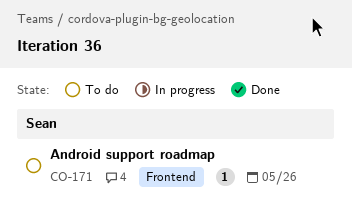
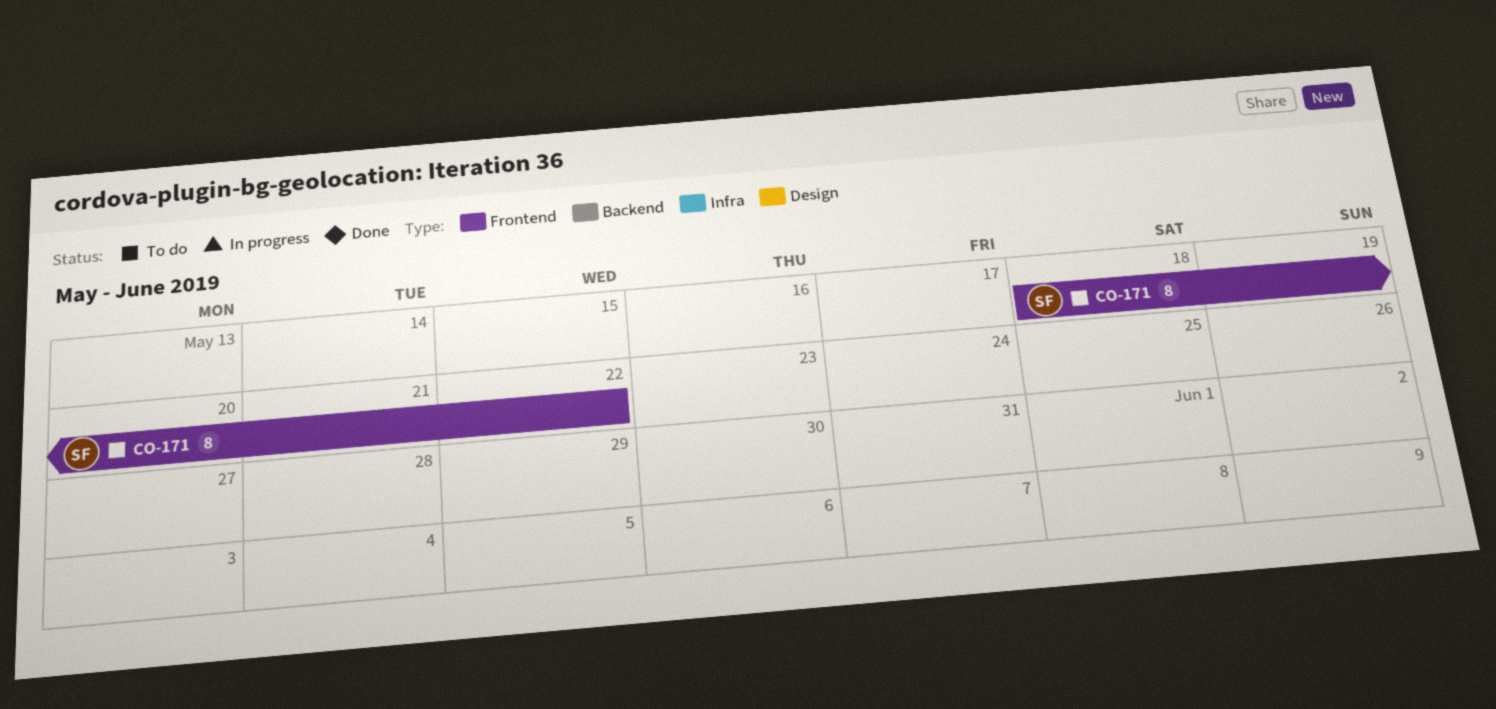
CO-171, estimate: 1 -> 8
CO-171, due: May 26 -> May 22

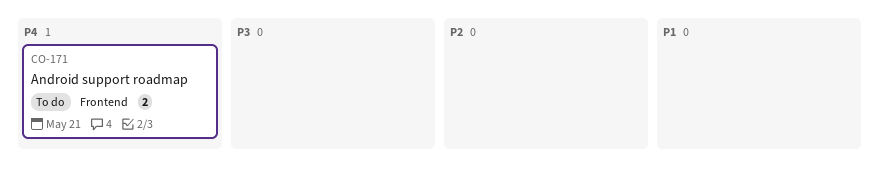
CO-171, estimate: 8 -> 2
CO-171, due: May 22 -> May 21

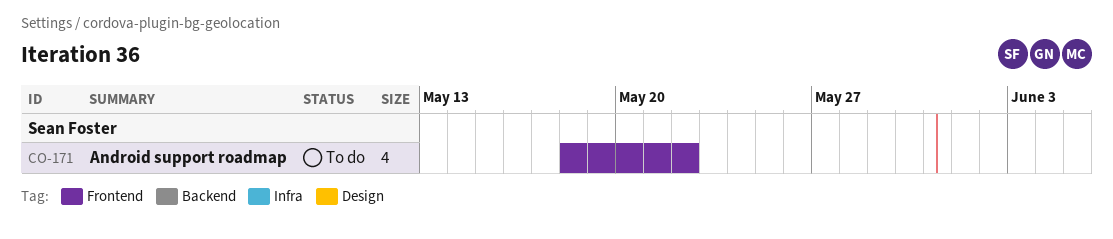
CO-171, estimate: 2 -> 4
CO-171, due: May 21 -> May 22

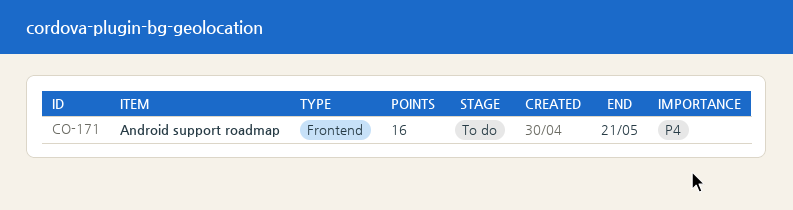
CO-171, estimate: 4 -> 16
CO-171, due: May 22 -> May 21

